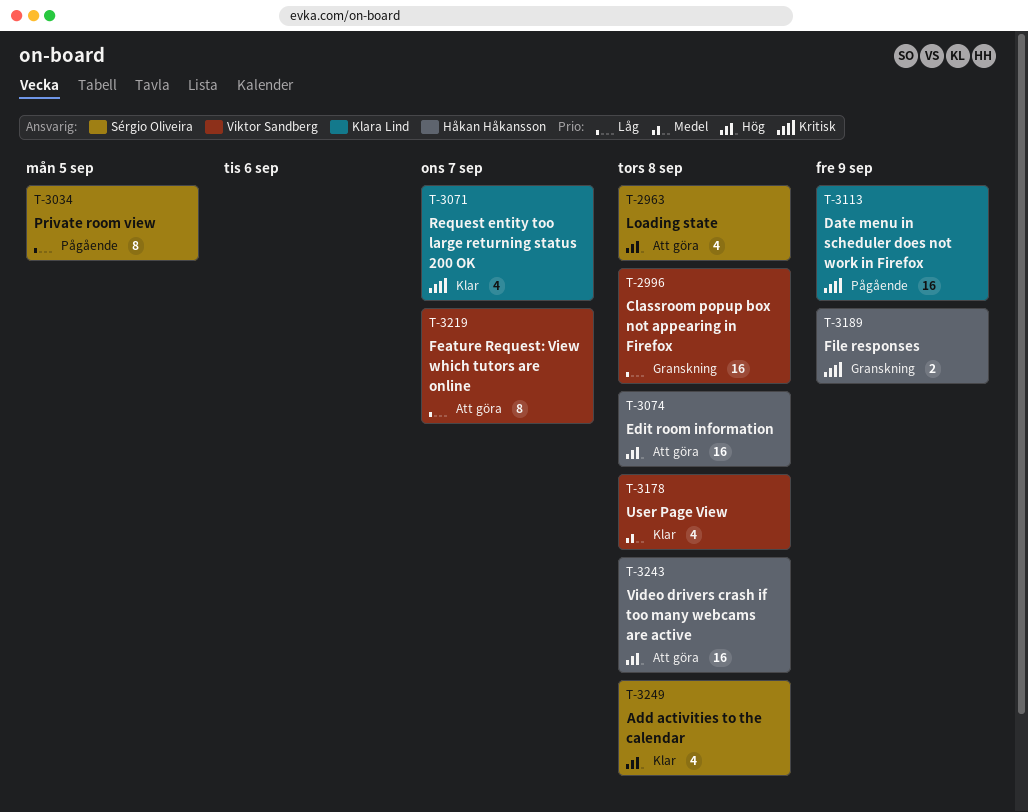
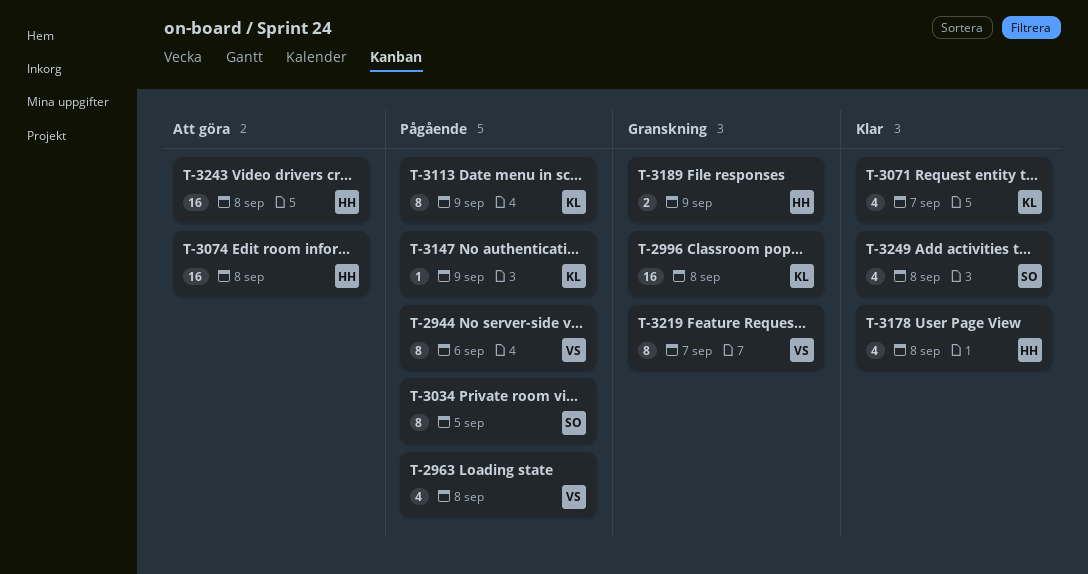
T-2944: none -> present
T-2963, status: Att göra -> Pågående
T-2963, owner: Sérgio Oliveira -> Viktor Sandberg
T-2996, owner: Viktor Sandberg -> Klara Lind
T-3113, estimate: 16 -> 8
T-3147: none -> present
T-3178, owner: Viktor Sandberg -> Håkan Håkansson
T-3219, status: Att göra -> Granskning

